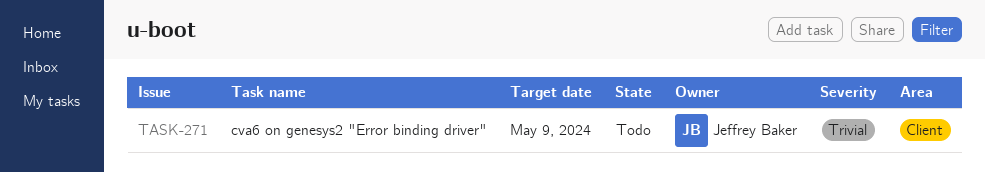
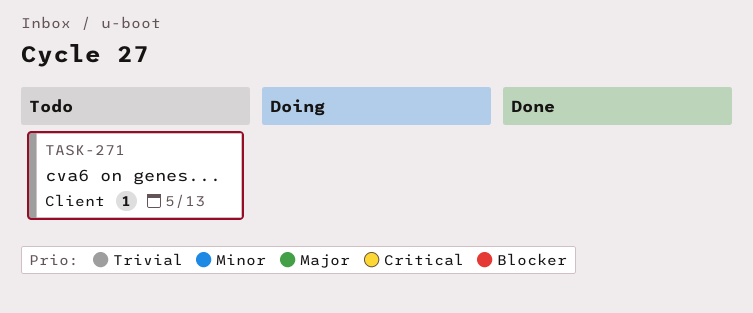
TASK-271, due: May 9 -> May 13

